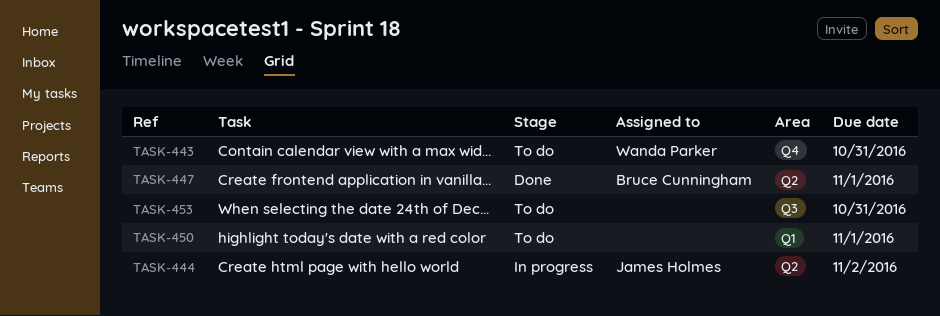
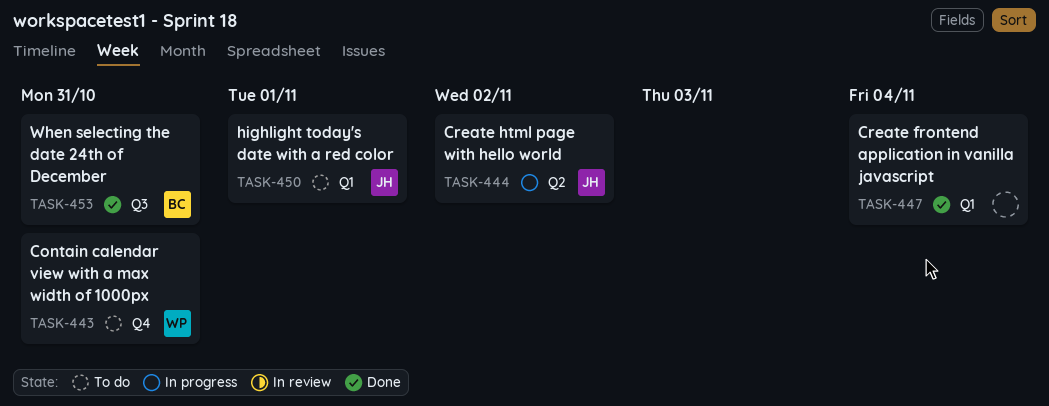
TASK-447, owner: Bruce Cunningham -> none
TASK-447, label: Q2 -> Q1
TASK-447, due: Nov 1 -> Nov 4
TASK-450, owner: none -> James Holmes
TASK-453, status: To do -> Done
TASK-453, owner: none -> Bruce Cunningham

